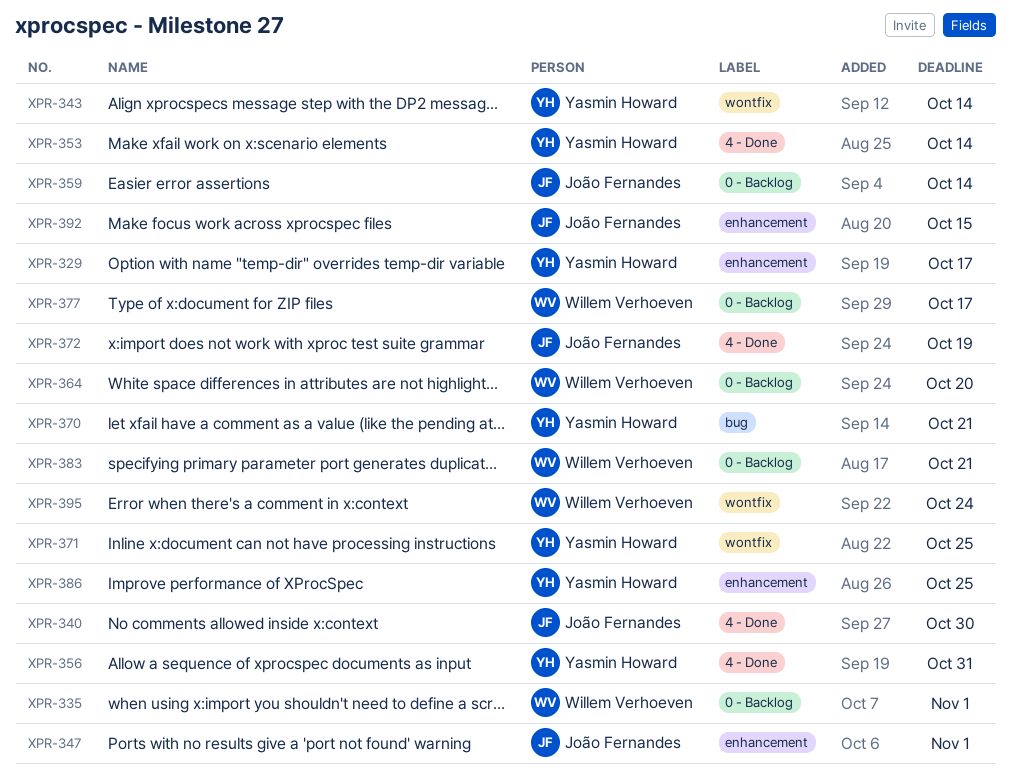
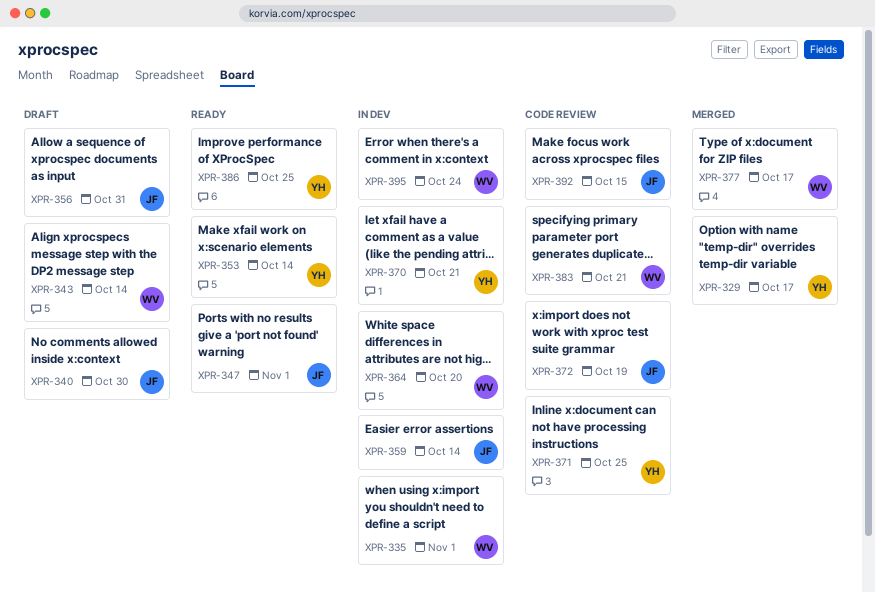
XPR-343, owner: Yasmin Howard -> Willem Verhoeven
XPR-356, owner: Yasmin Howard -> João Fernandes

